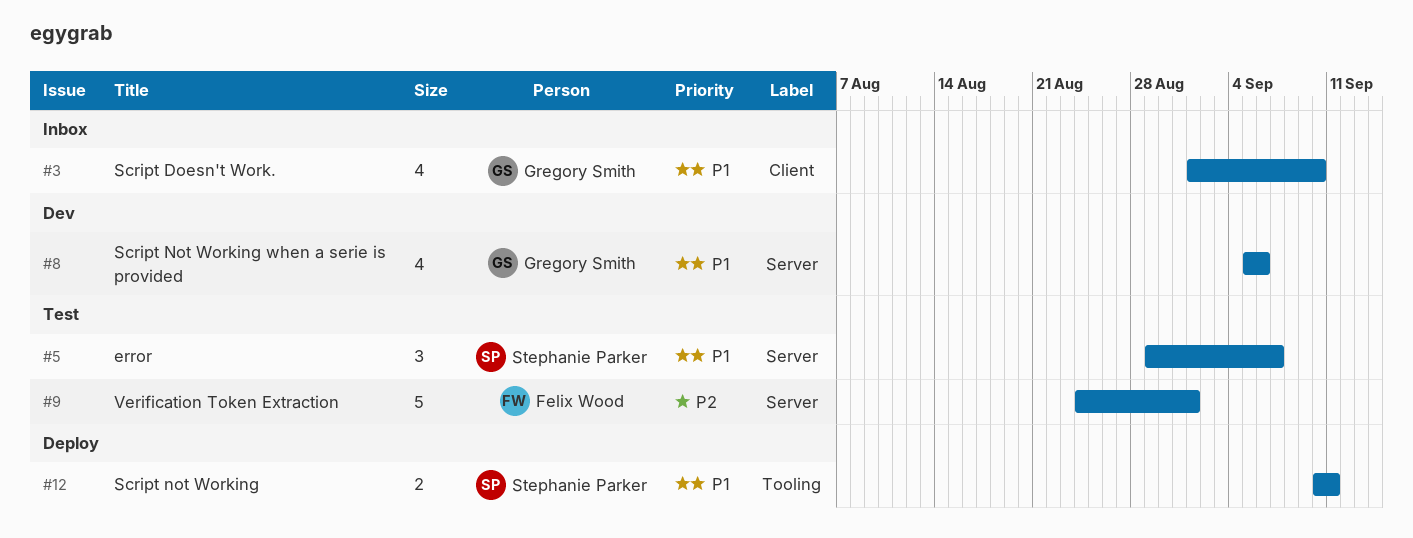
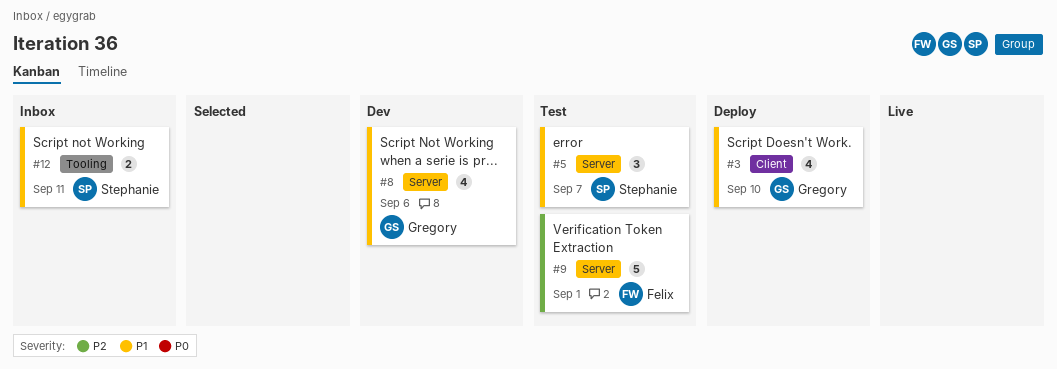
#3, status: Inbox -> Deploy
#12, status: Deploy -> Inbox

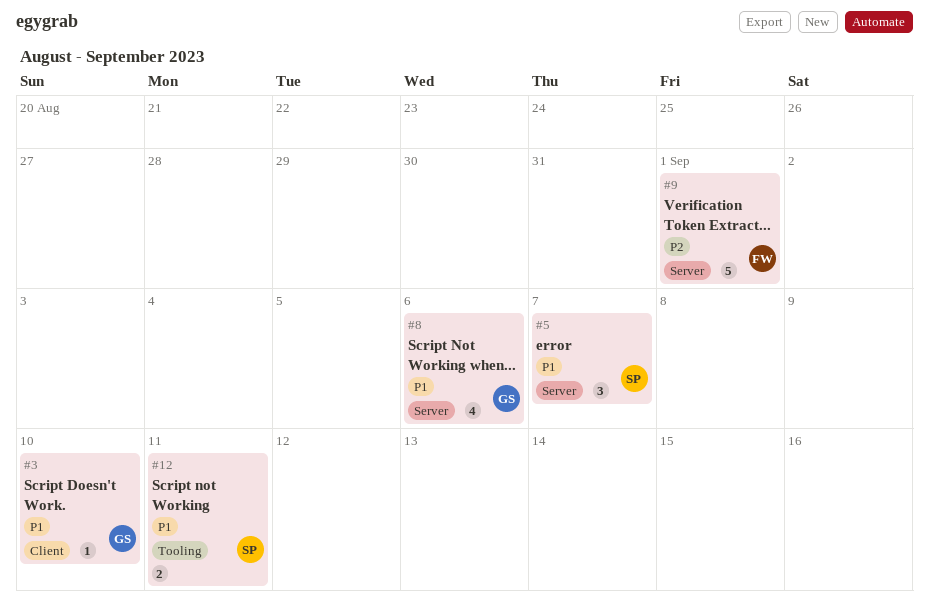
#3, estimate: 4 -> 1

